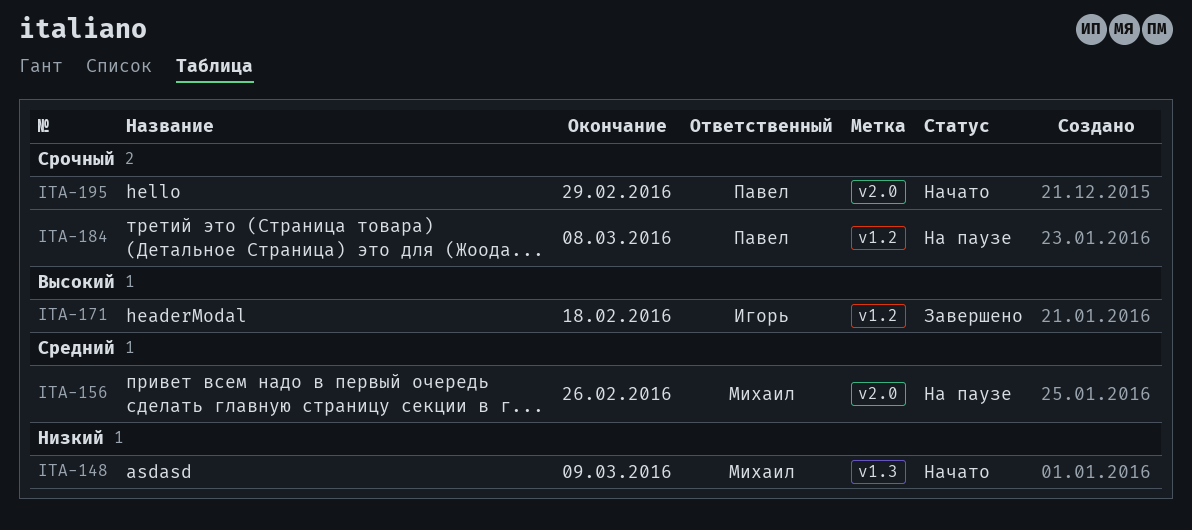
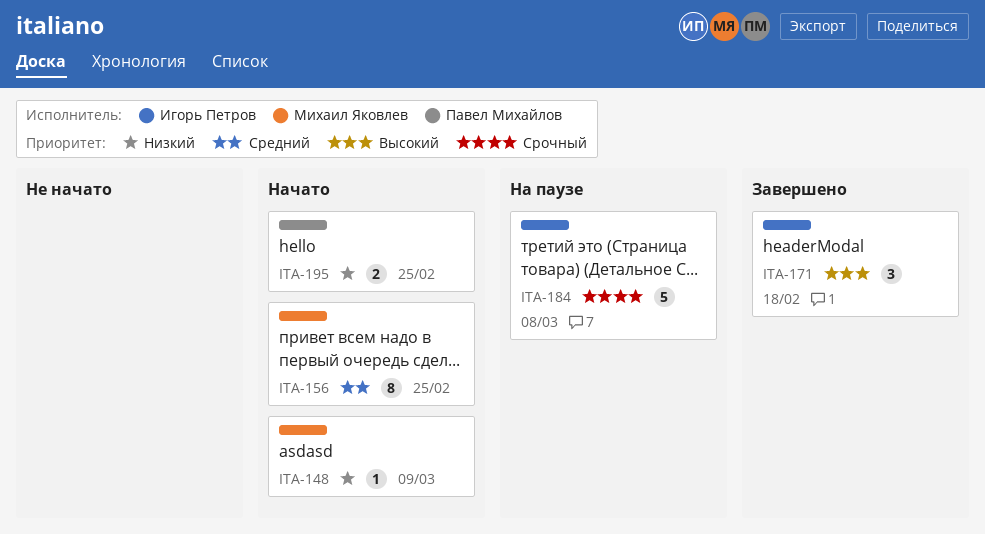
ITA-156, status: На паузе -> Начато
ITA-156, due: Feb 26 -> Feb 25
ITA-184, owner: Павел Михайлов -> Игорь Петров
ITA-195, priority: Срочный -> Низкий
ITA-195, due: Feb 29 -> Feb 25

